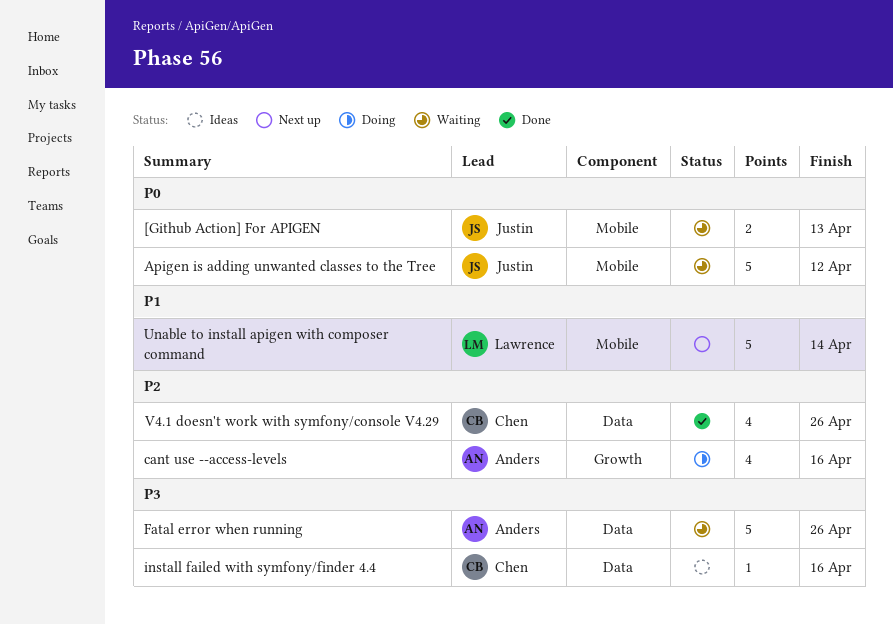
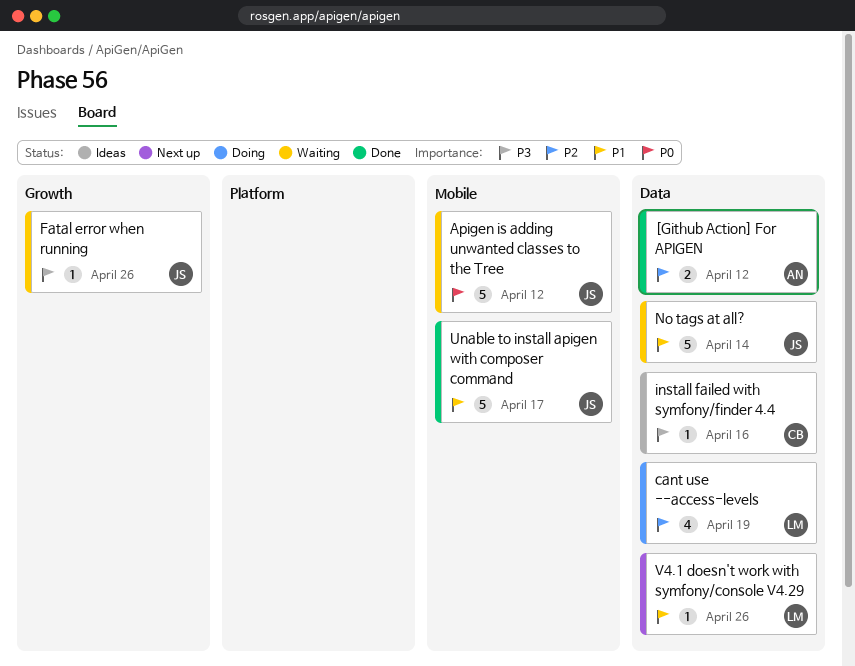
[Github Action] For APIGEN, status: Waiting -> Done
[Github Action] For APIGEN, owner: Justin -> Anders
[Github Action] For APIGEN, priority: P0 -> P2
[Github Action] For APIGEN, label: Mobile -> Data
[Github Action] For APIGEN, due: Apr 13 -> Apr 12
cant use --access-levels, owner: Anders -> Lawrence
cant use --access-levels, label: Growth -> Data
cant use --access-levels, due: Apr 16 -> Apr 19
Fatal error when running, owner: Anders -> Justin
Fatal error when running, label: Data -> Growth
Fatal error when running, estimate: 5 -> 1
No tags at all?: none -> present
Unable to install apigen with composer command, status: Next up -> Done
Unable to install apigen with composer command, owner: Lawrence -> Justin
Unable to install apigen with composer command, due: Apr 14 -> Apr 17
V4.1 doesn't work with symfony/console V4.29, status: Done -> Next up
V4.1 doesn't work with symfony/console V4.29, owner: Chen -> Lawrence
V4.1 doesn't work with symfony/console V4.29, priority: P2 -> P1
V4.1 doesn't work with symfony/console V4.29, estimate: 4 -> 1

